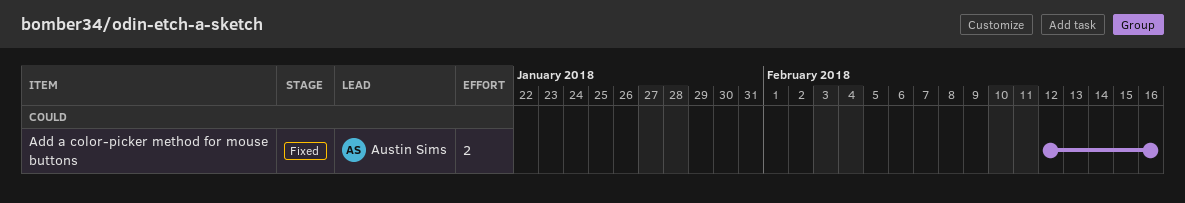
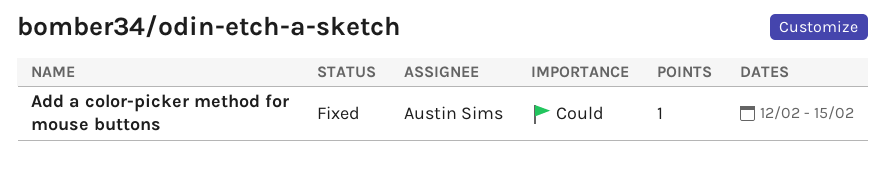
Add a color-picker method for mouse buttons, estimate: 2 -> 1
Add a color-picker method for mouse buttons, due: Feb 16 -> Feb 15

